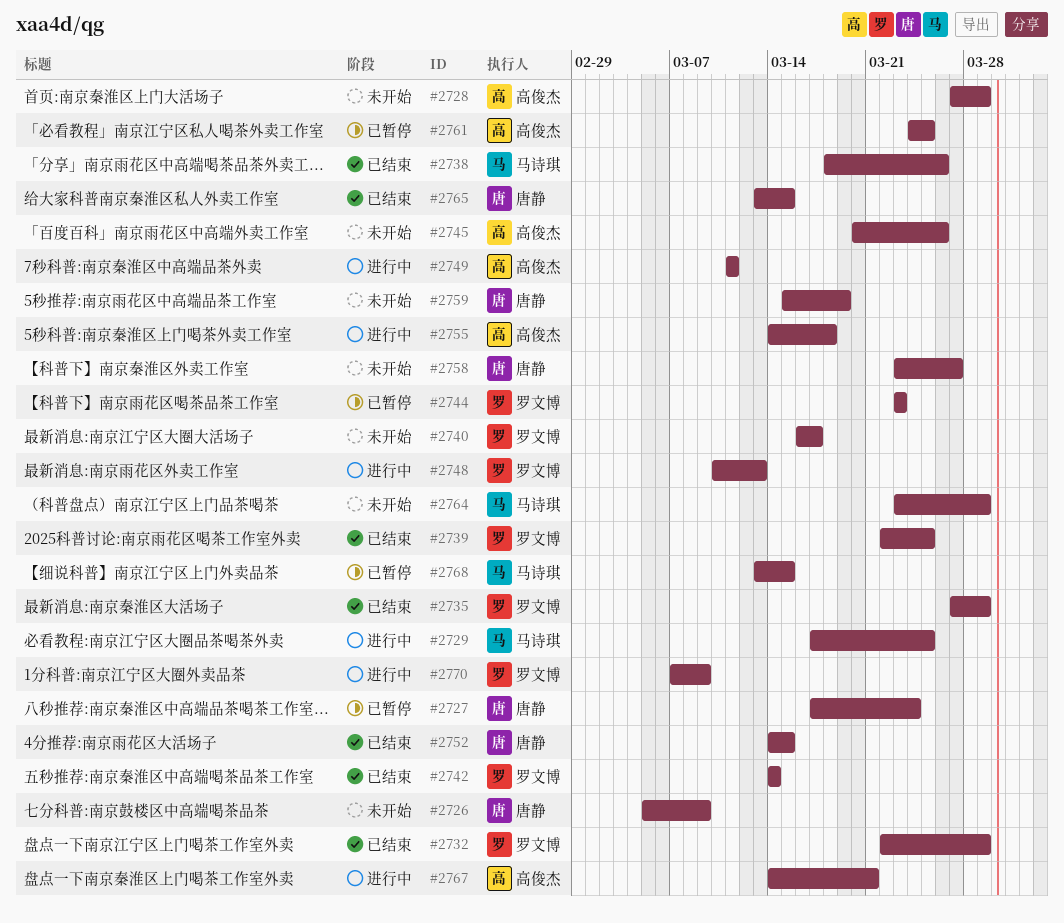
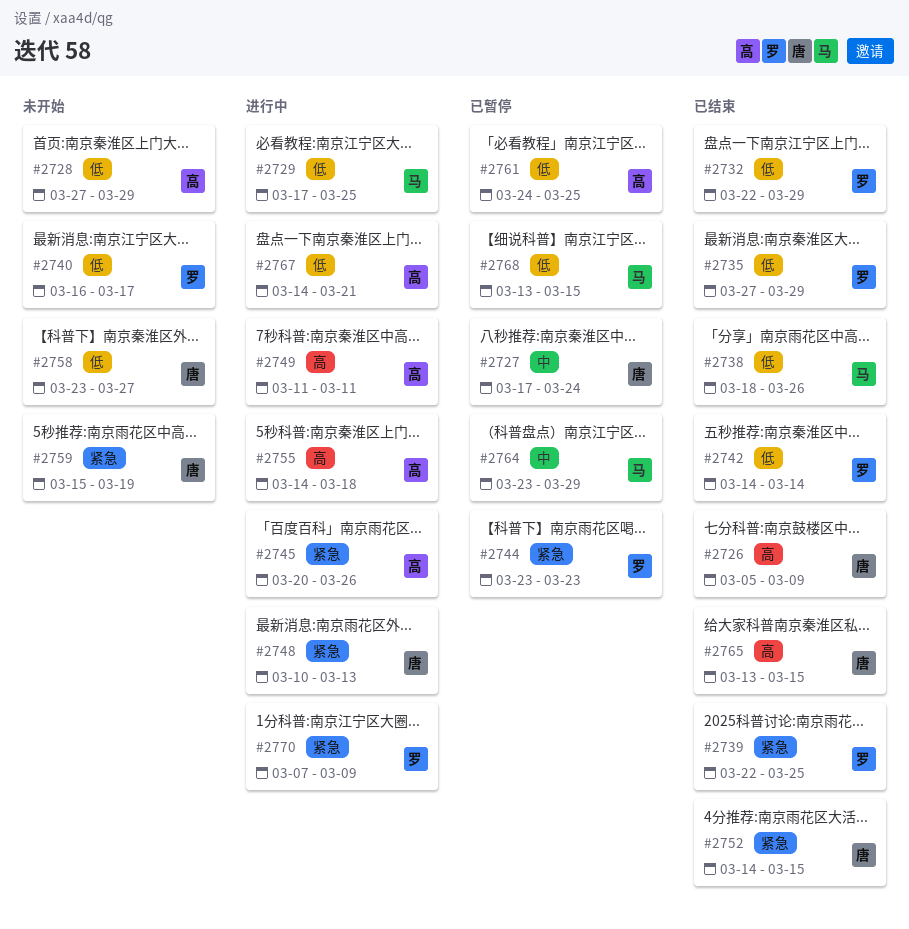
#2726, status: 未开始 -> 已结束
#2745, status: 未开始 -> 进行中
#2748, owner: 罗文博 -> 唐静
#2764, status: 未开始 -> 已暂停

